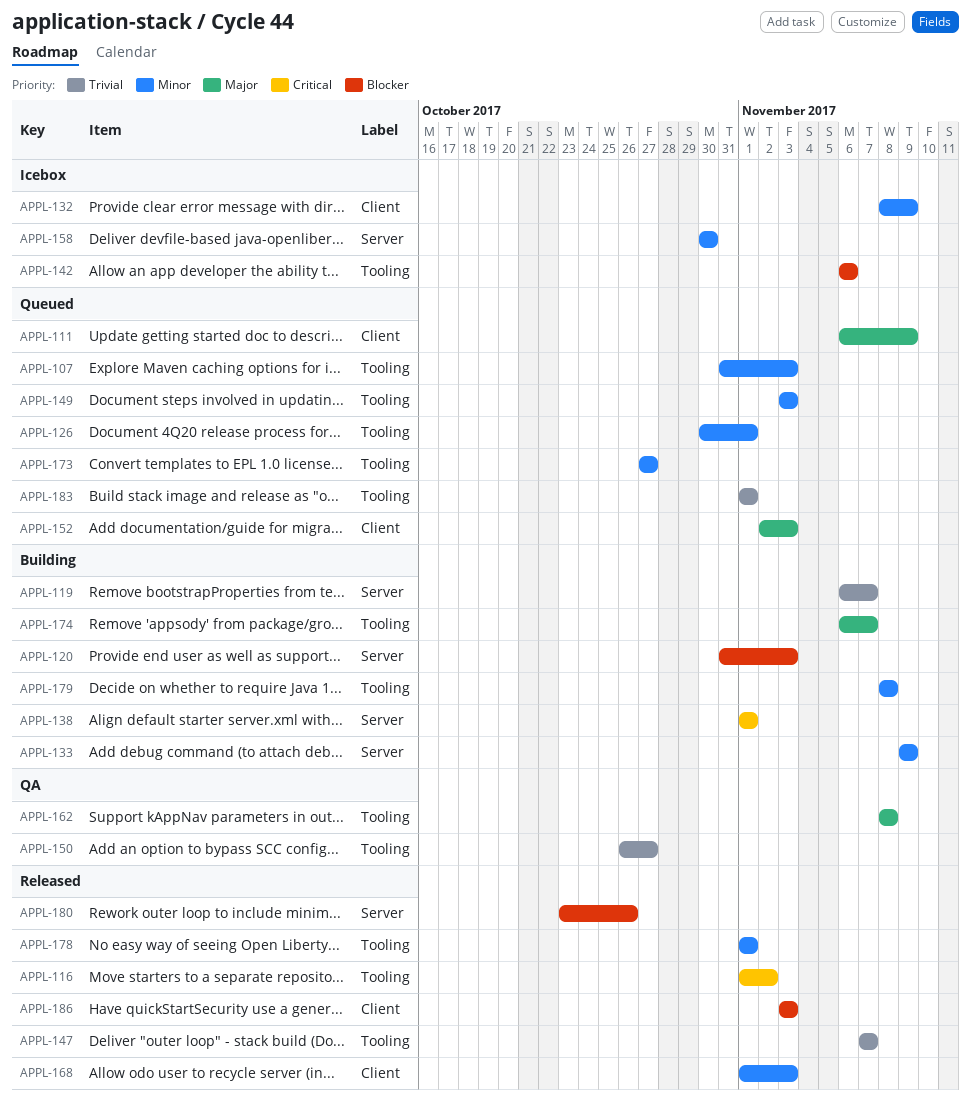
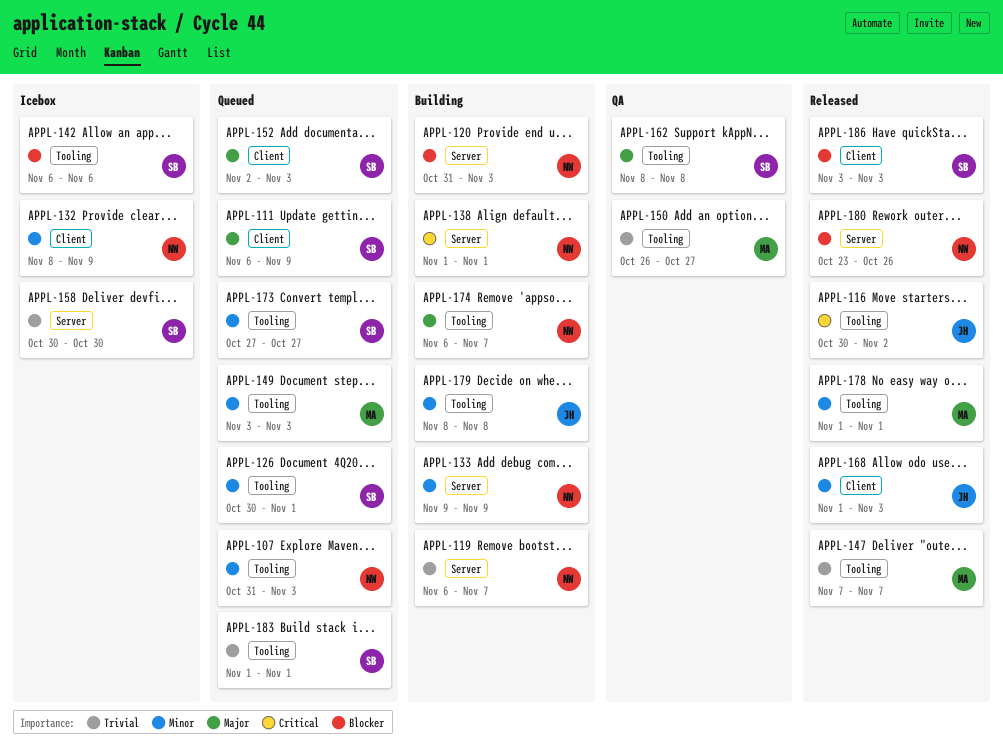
APPL-116, start: Nov 1 -> Oct 30
APPL-158, priority: Minor -> Trivial

